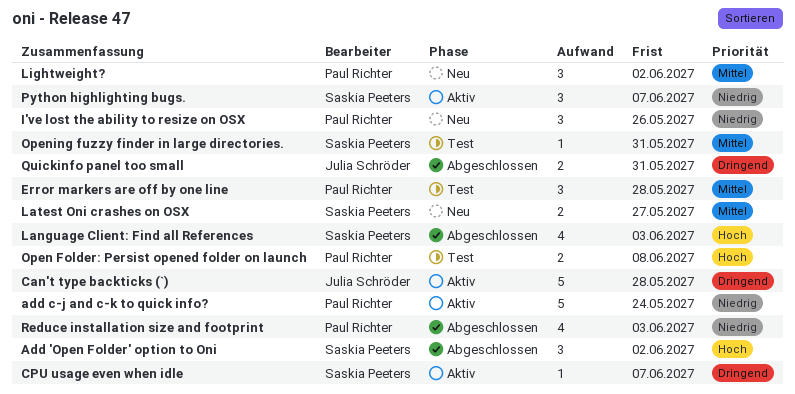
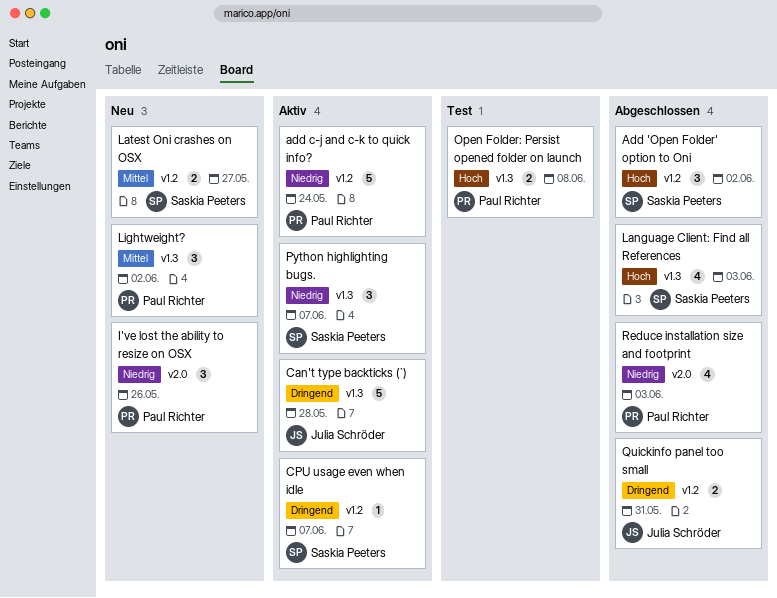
Error markers are off by one line: present -> none
Opening fuzzy finder in large directories.: present -> none

